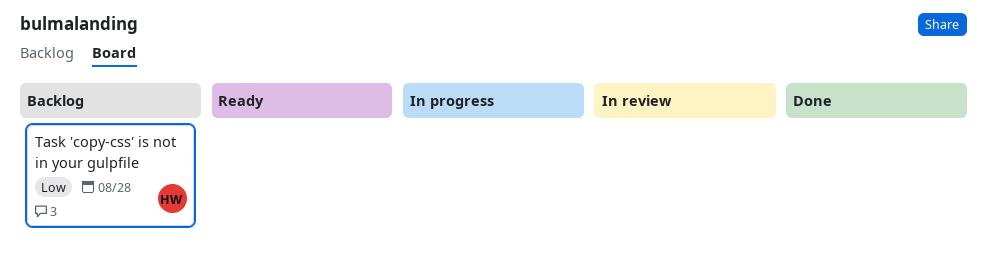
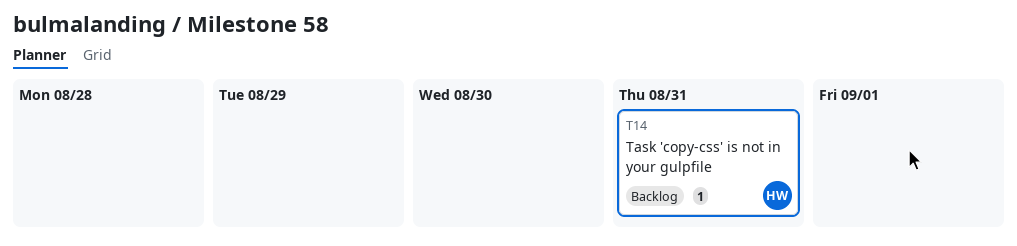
Task 'copy-css' is not in your gulpfile, due: Aug 28 -> Aug 31

